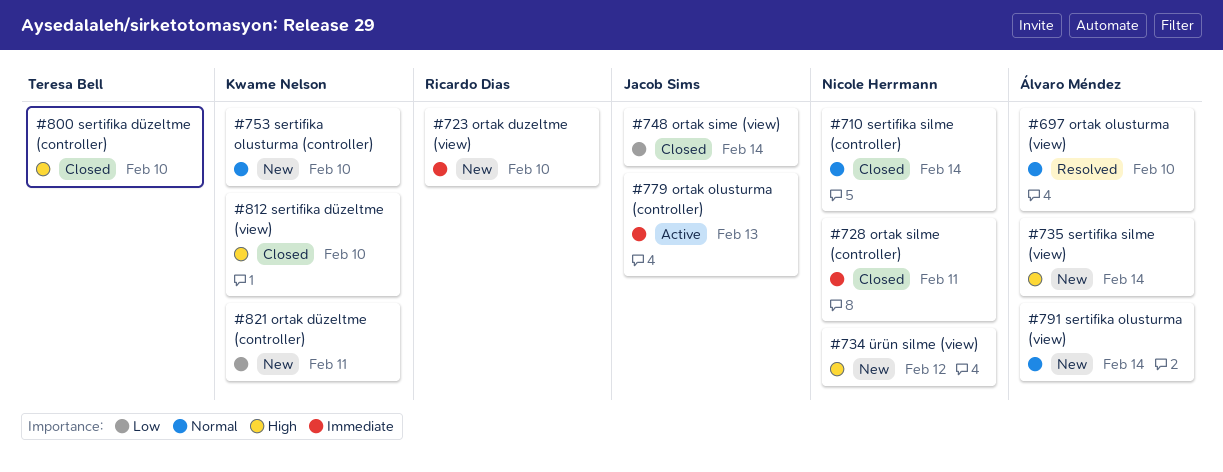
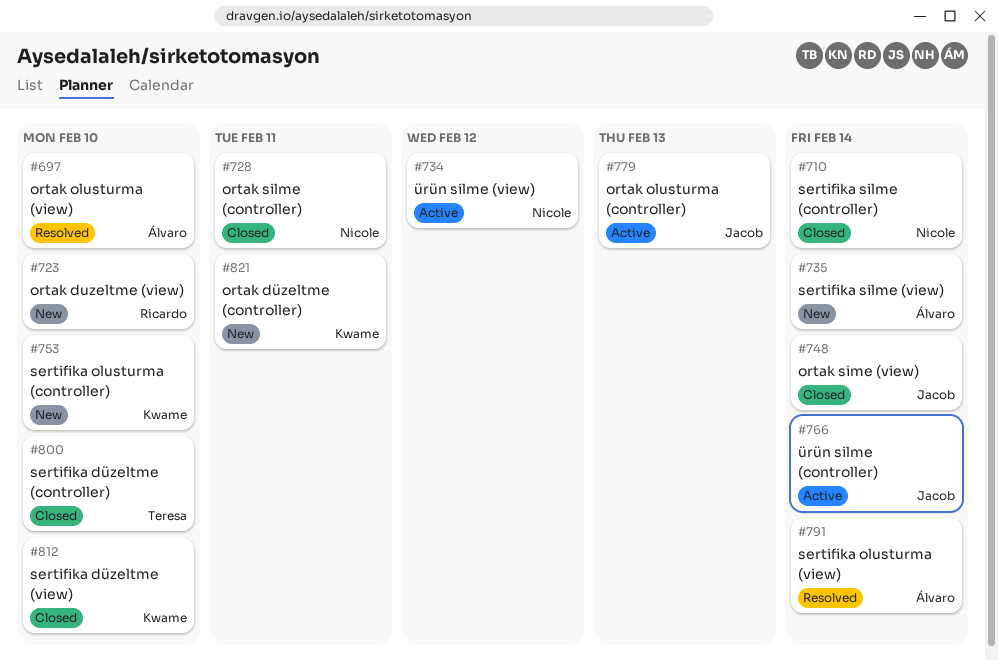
#734, status: New -> Active
#766: none -> present
#791, status: New -> Resolved

